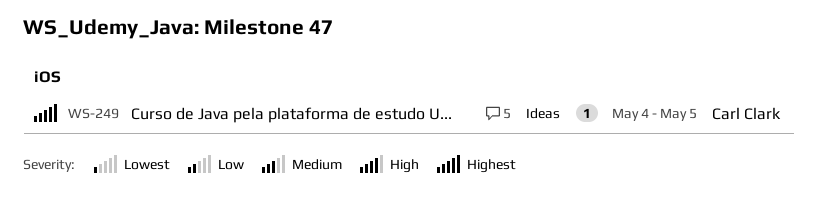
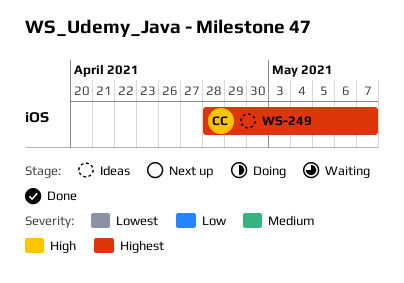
WS-249, start: May 4 -> Apr 28
WS-249, due: May 5 -> May 7

